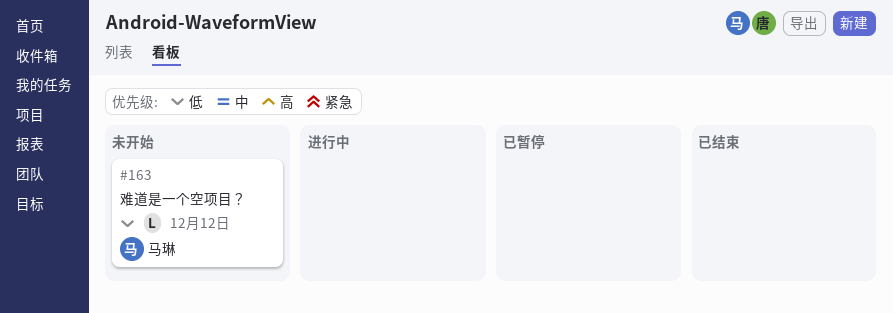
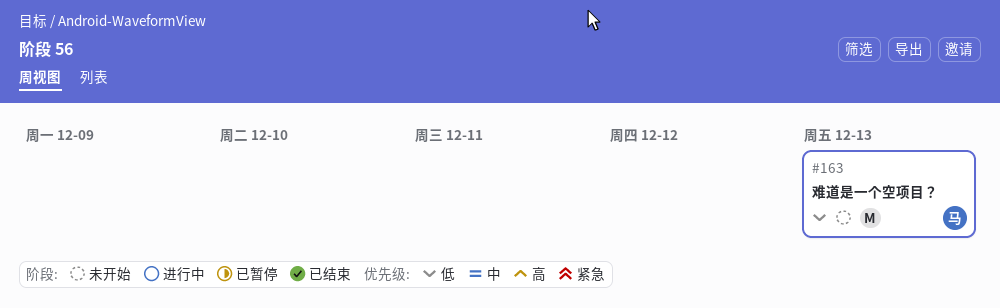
#163, estimate: L -> M
#163, due: Dec 12 -> Dec 13

